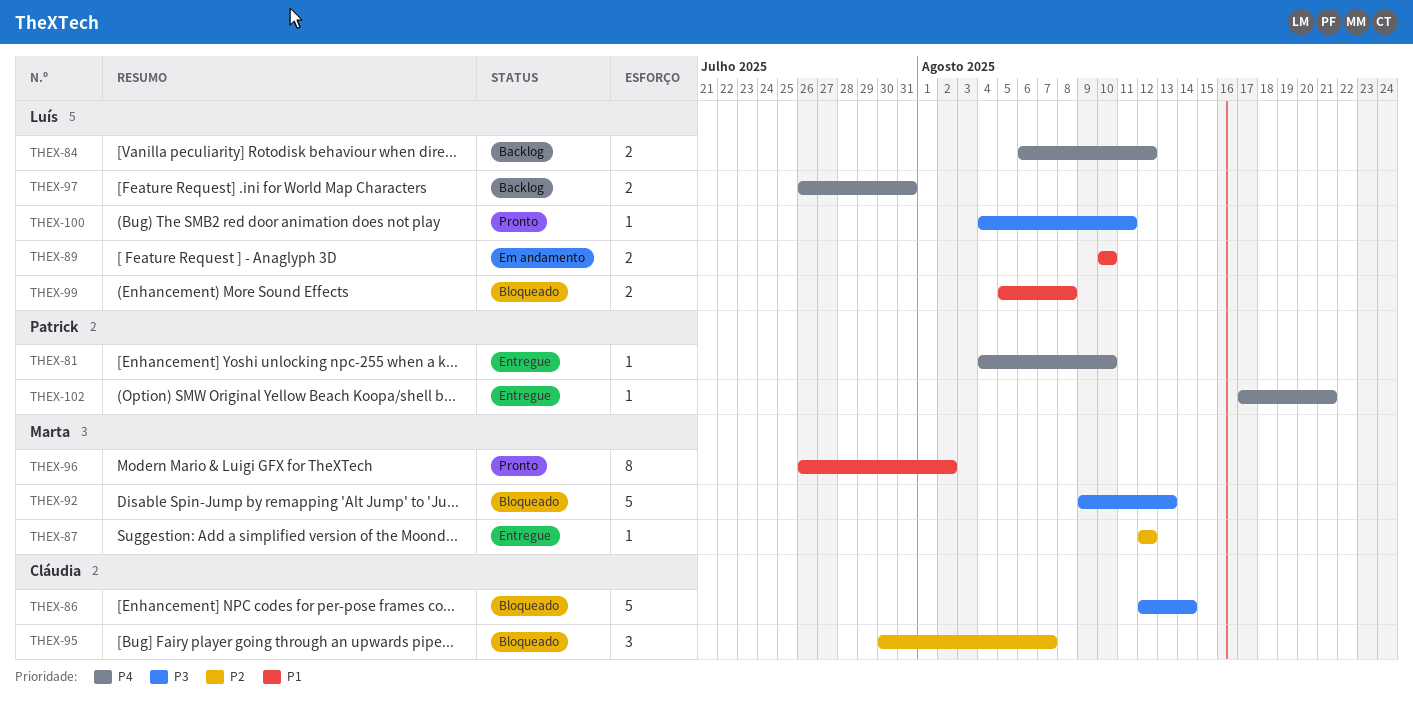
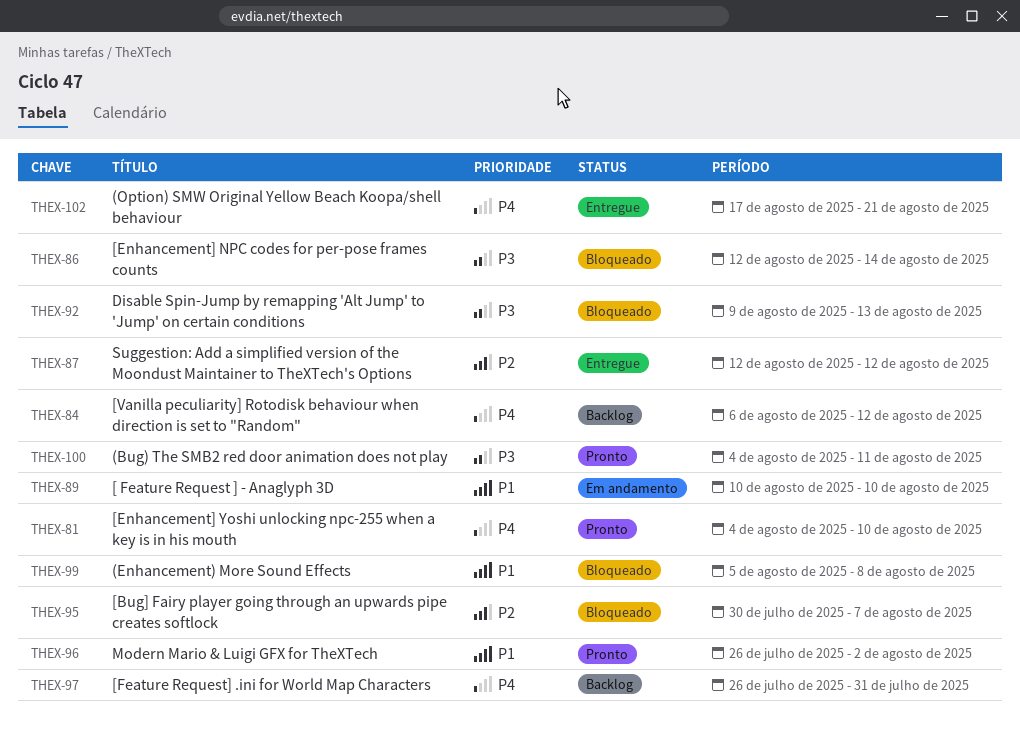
THEX-81, status: Entregue -> Pronto

